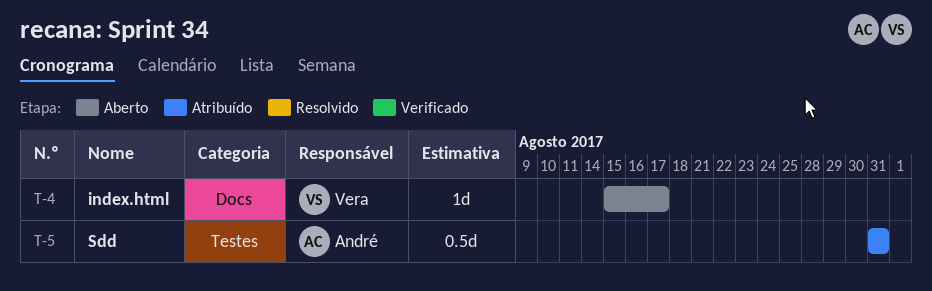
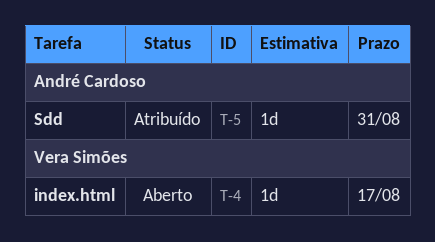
T-5, estimate: 0.5d -> 1d

